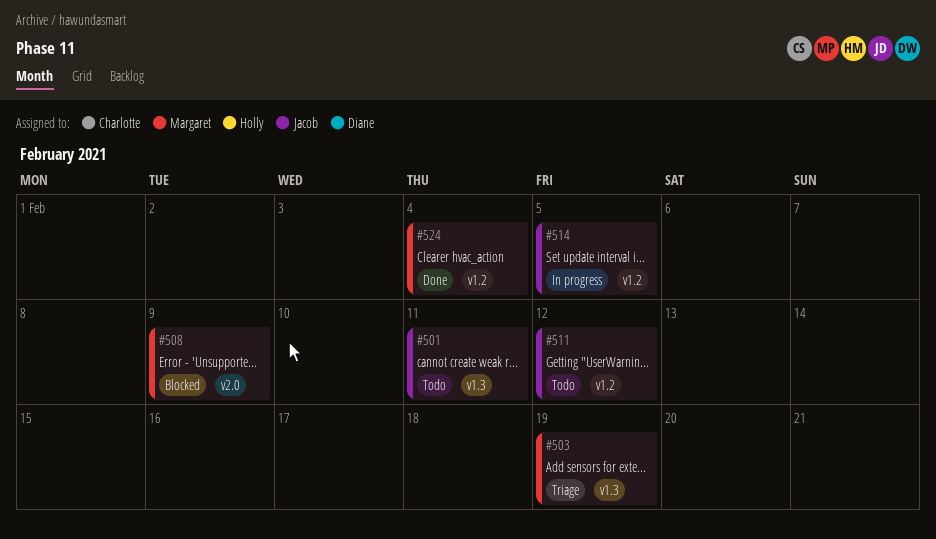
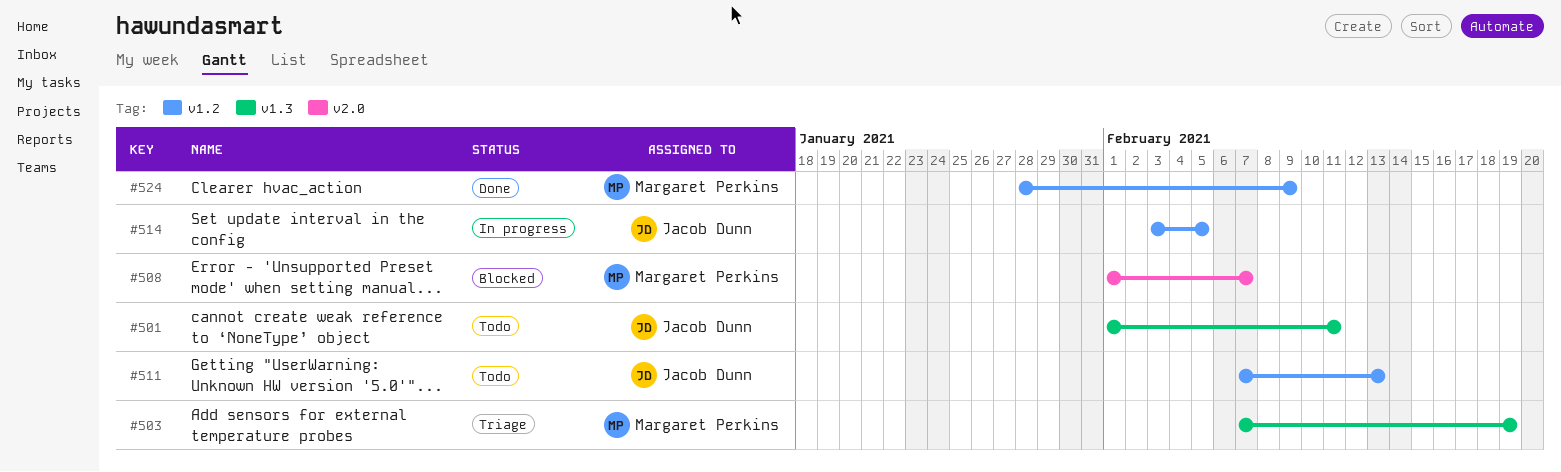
#508, due: Feb 9 -> Feb 7
#511, due: Feb 12 -> Feb 13
#524, due: Feb 4 -> Feb 9

